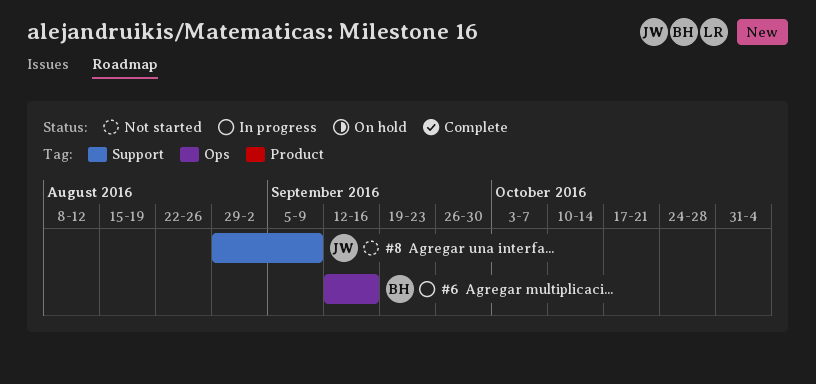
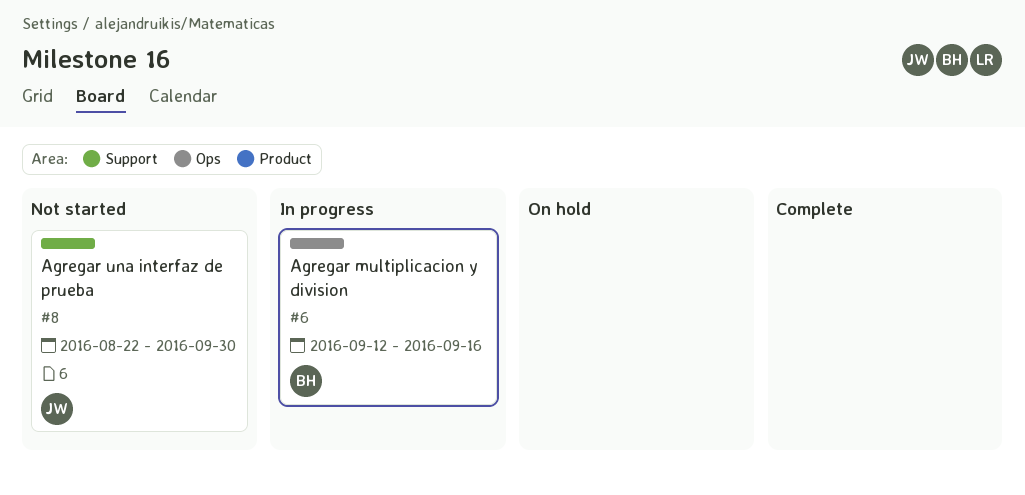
#8, start: Aug 29 -> Aug 22
#8, due: Sep 9 -> Sep 30

